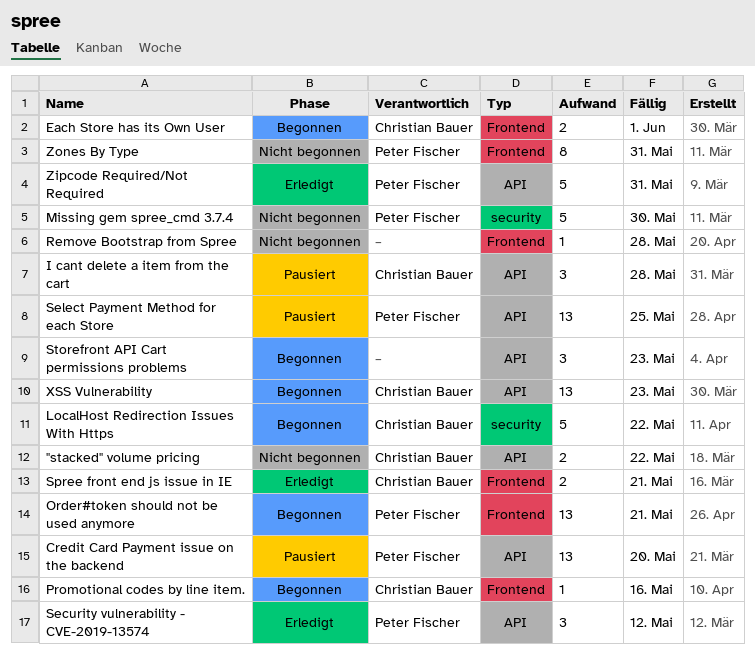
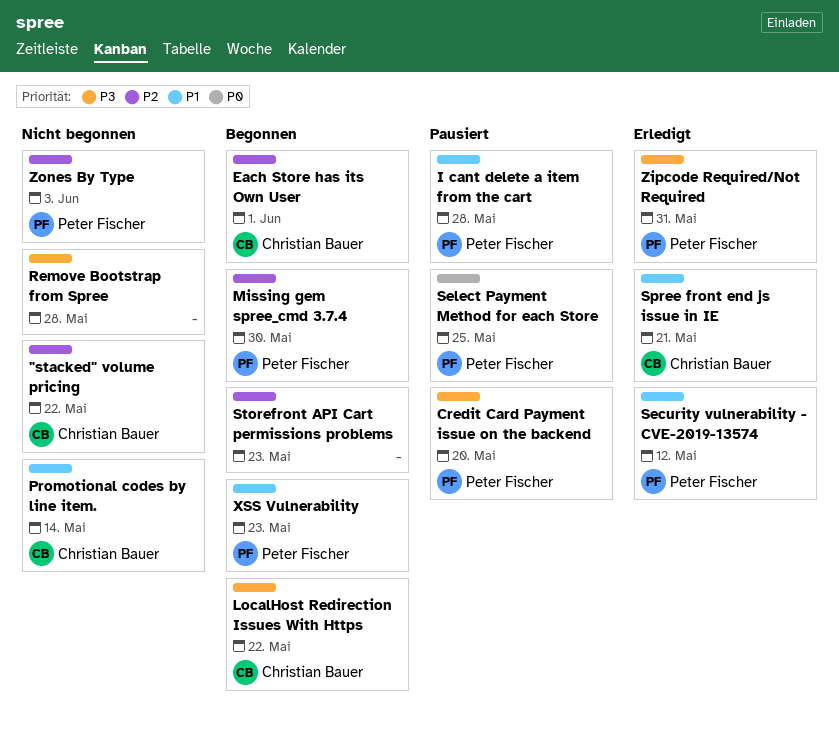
I cant delete a item from the cart, owner: Christian Bauer -> Peter Fischer
Missing gem spree_cmd 3.7.4, status: Nicht begonnen -> Begonnen
Order#token should not be used anymore: present -> none
Promotional codes by line item., status: Begonnen -> Nicht begonnen
Promotional codes by line item., due: May 16 -> May 14
XSS Vulnerability, owner: Christian Bauer -> Peter Fischer
Zones By Type, due: May 31 -> Jun 3

